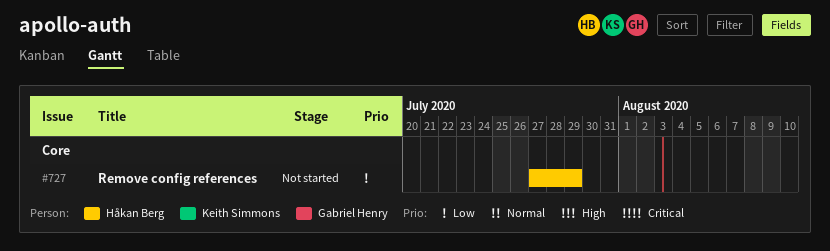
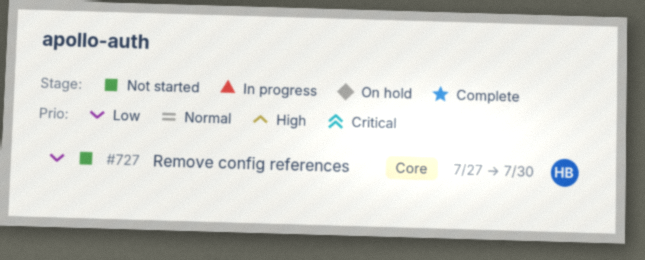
#727, due: Jul 29 -> Jul 30

